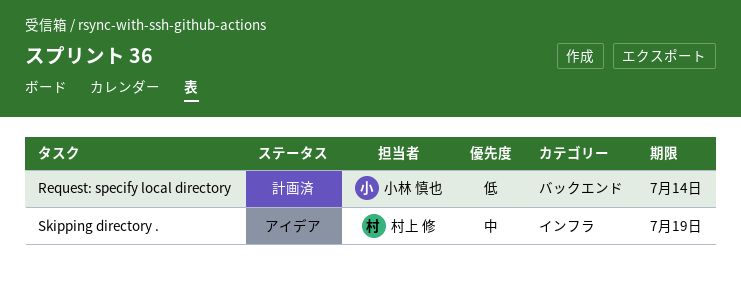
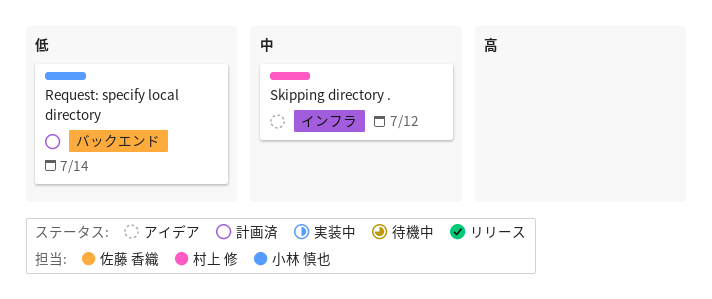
Skipping directory ., due: Jul 19 -> Jul 12

